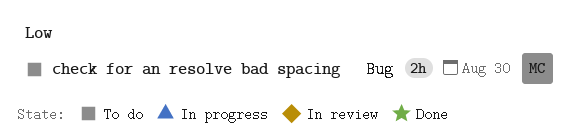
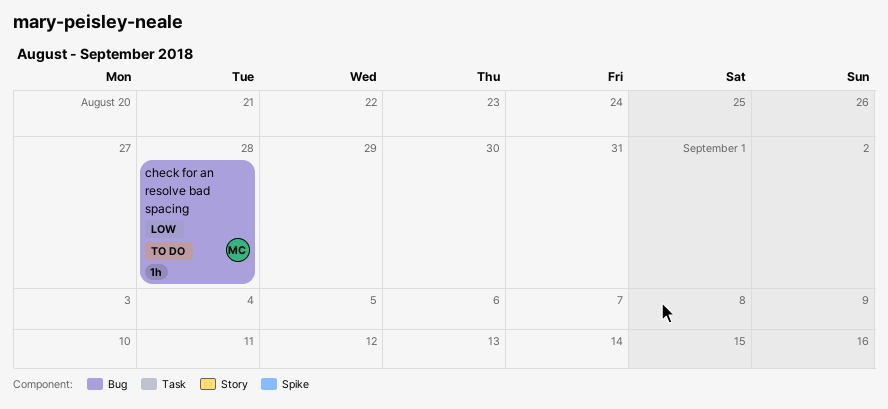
check for an resolve bad spacing, estimate: 2h -> 1h
check for an resolve bad spacing, due: Aug 30 -> Aug 28

